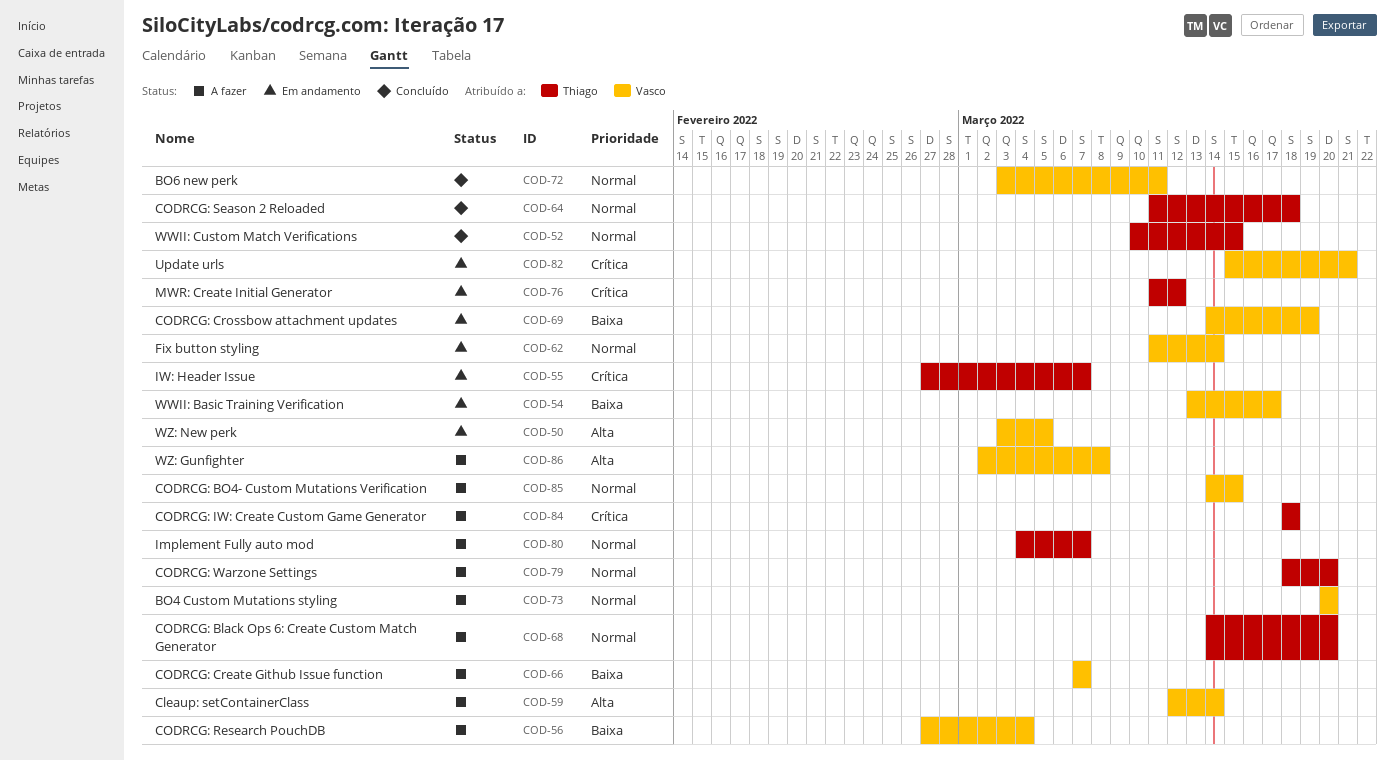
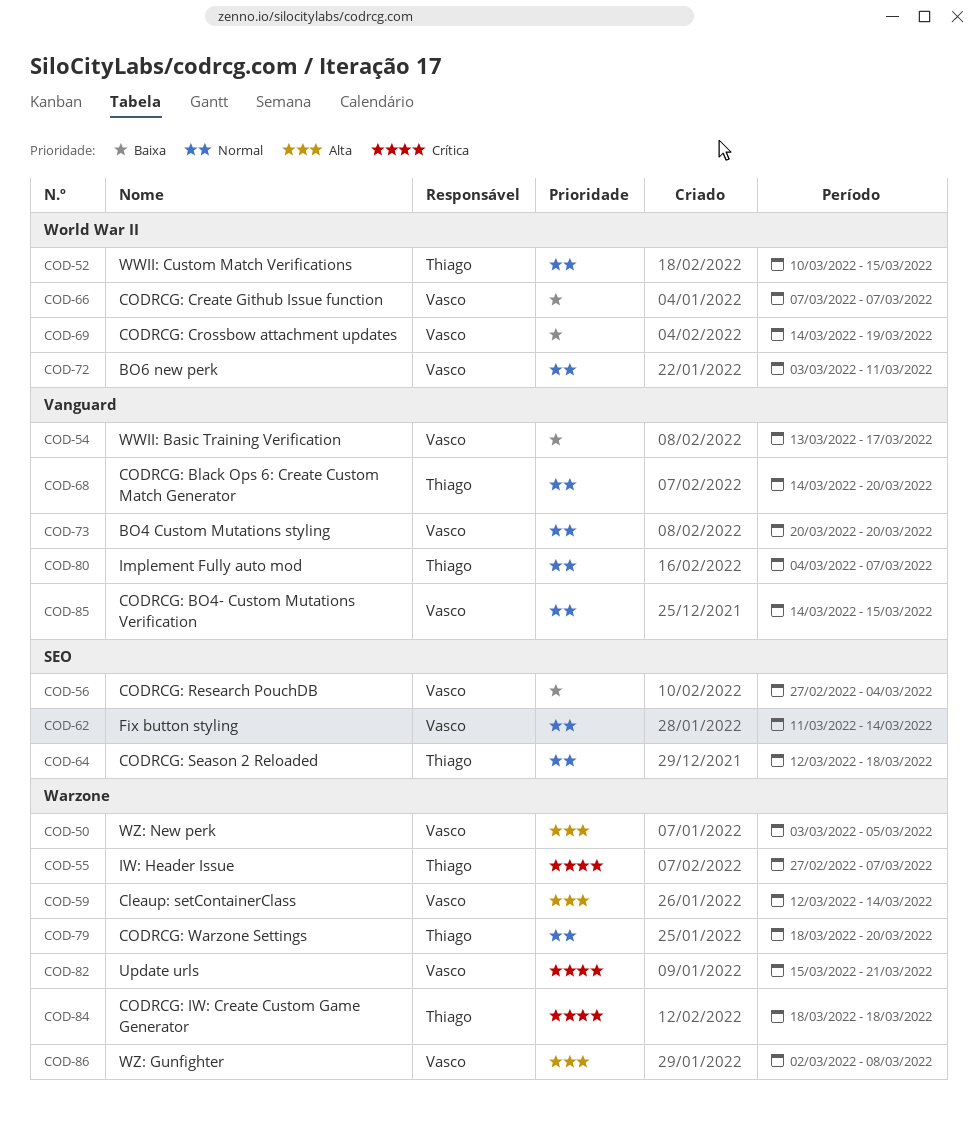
COD-64, start: Mar 11 -> Mar 12
COD-76: present -> none

